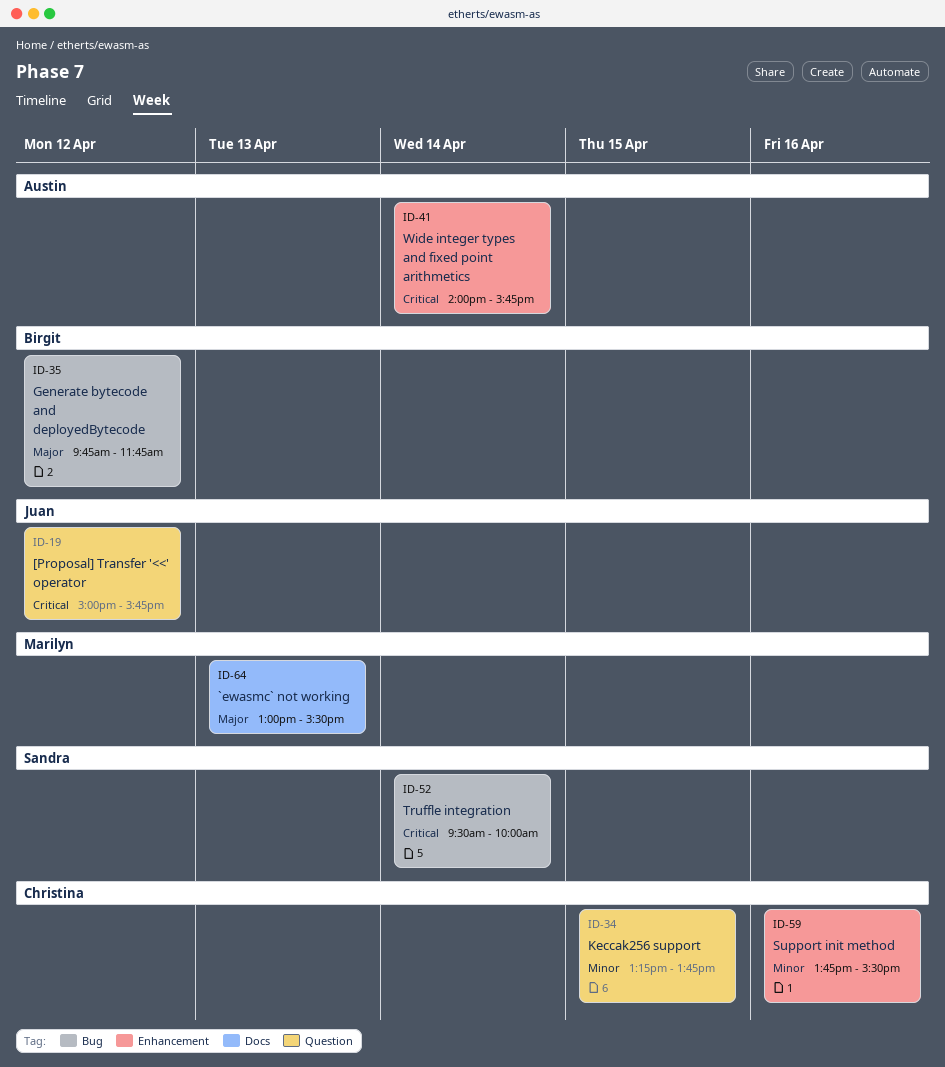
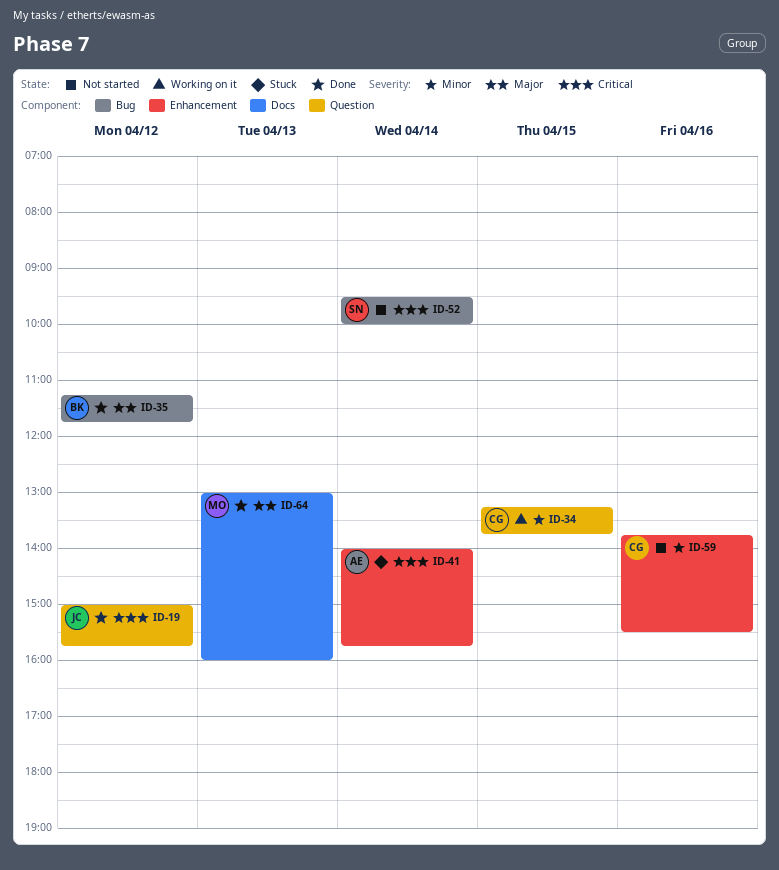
ID-35, begins: 09:45 -> 11:15
ID-64, ends: 15:30 -> 16:00

